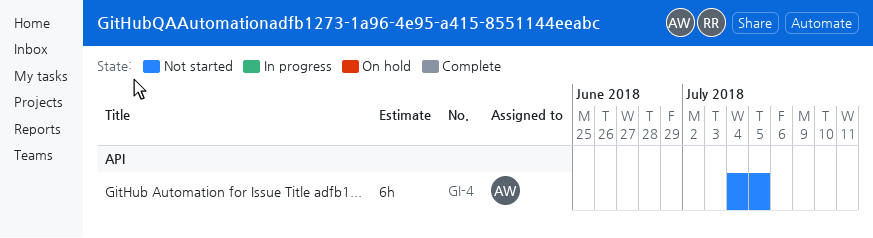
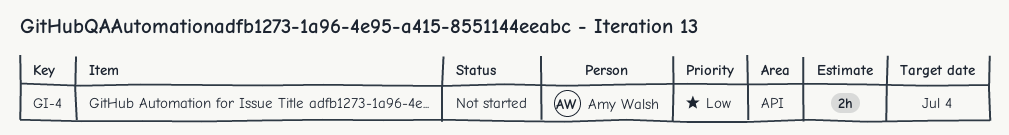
GI-4, estimate: 6h -> 2h
GI-4, due: Jul 5 -> Jul 4

